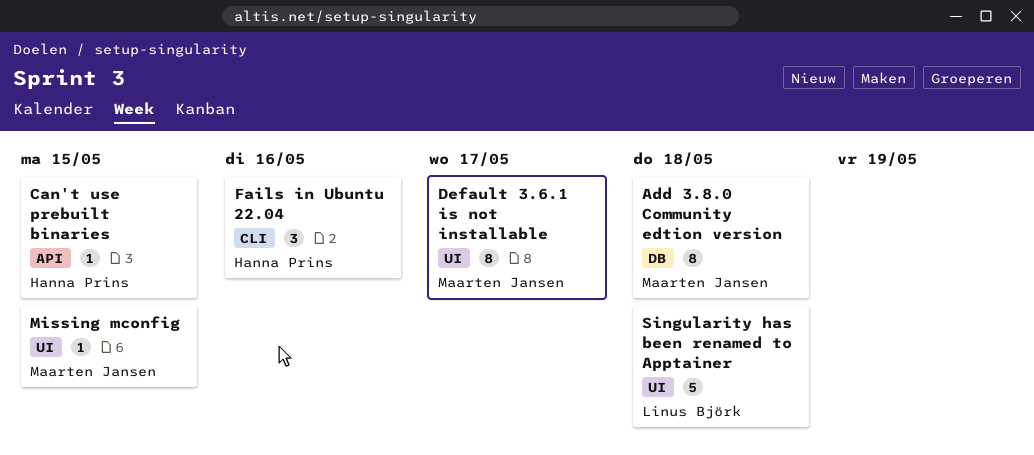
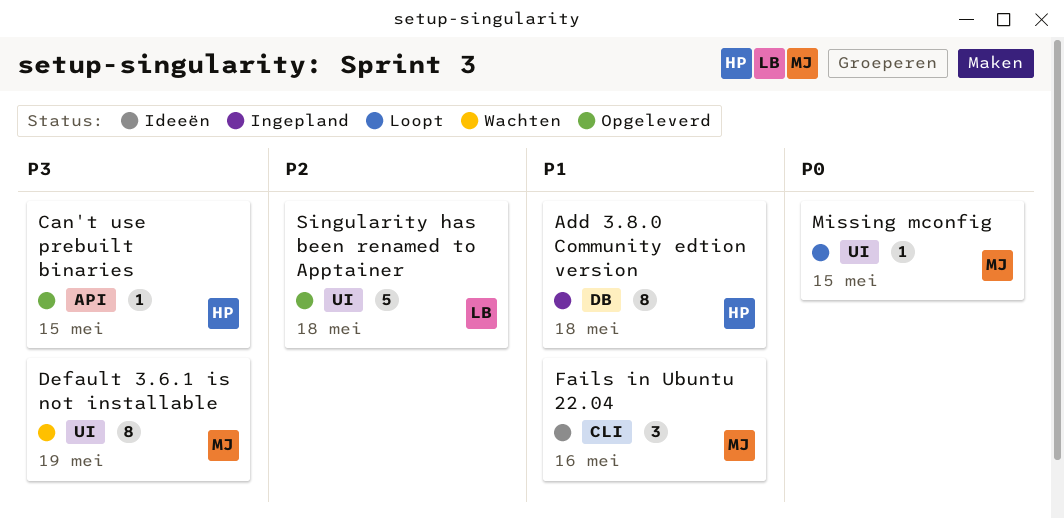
Add 3.8.0 Community edtion version, owner: Maarten Jansen -> Hanna Prins
Default 3.6.1 is not installable, due: May 17 -> May 19
Fails in Ubuntu 22.04, owner: Hanna Prins -> Maarten Jansen

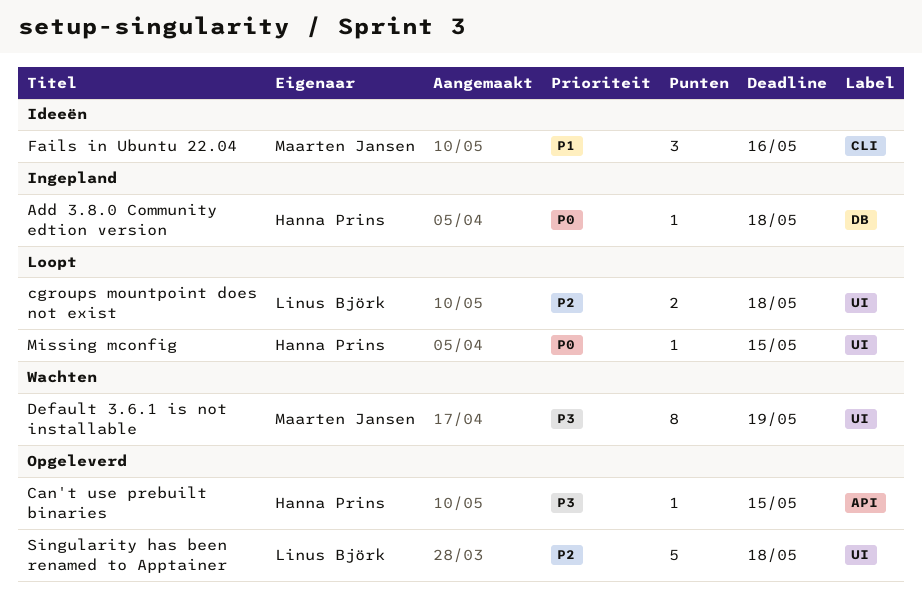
Add 3.8.0 Community edtion version, priority: P1 -> P0
Add 3.8.0 Community edtion version, estimate: 8 -> 1
cgroups mountpoint does not exist: none -> present
Missing mconfig, owner: Maarten Jansen -> Hanna Prins

